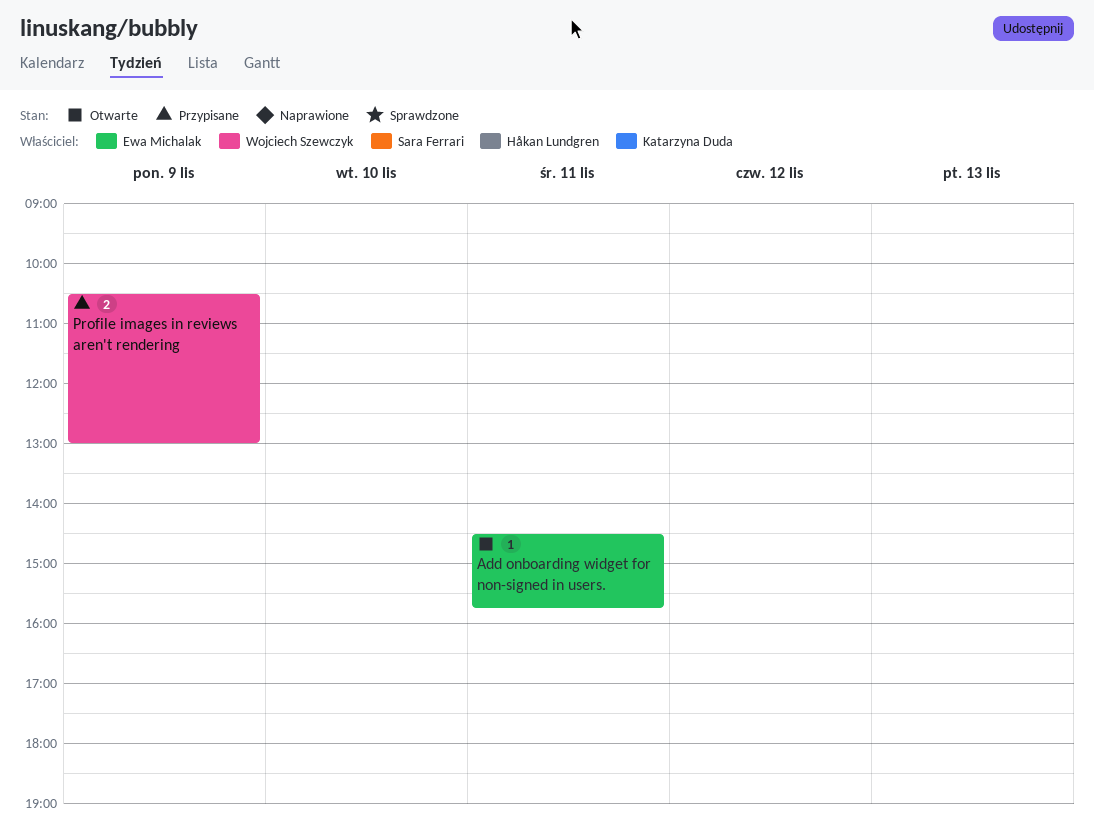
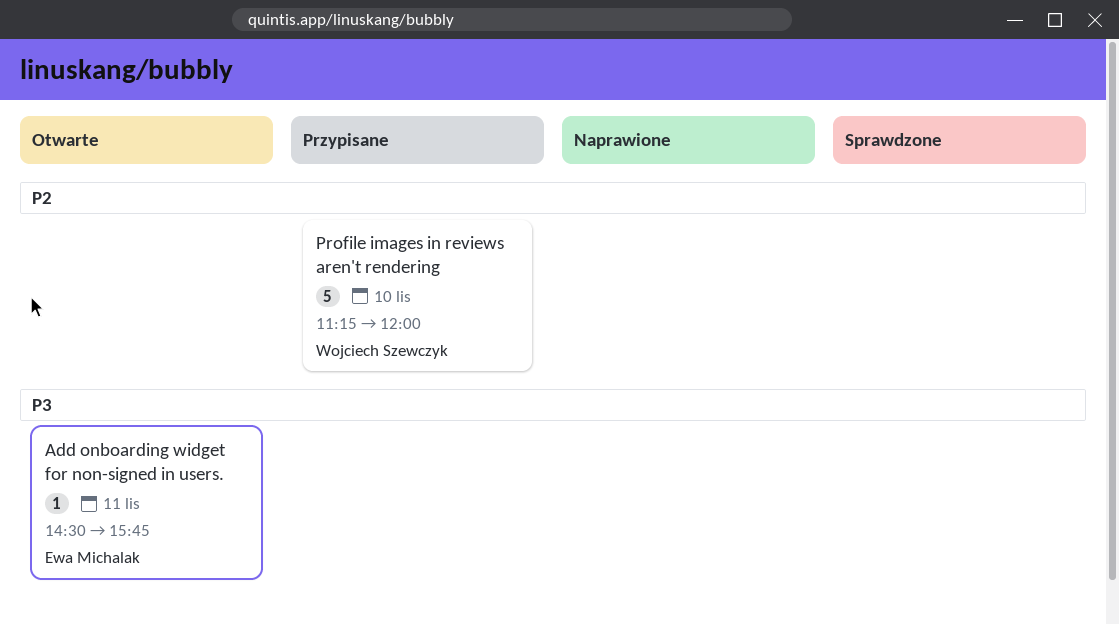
Profile images in reviews aren't rendering, estimate: 2 -> 5
Profile images in reviews aren't rendering, day: Nov 9 -> Nov 10
Profile images in reviews aren't rendering, begins: 10:30 -> 11:15
Profile images in reviews aren't rendering, ends: 13:00 -> 12:00

